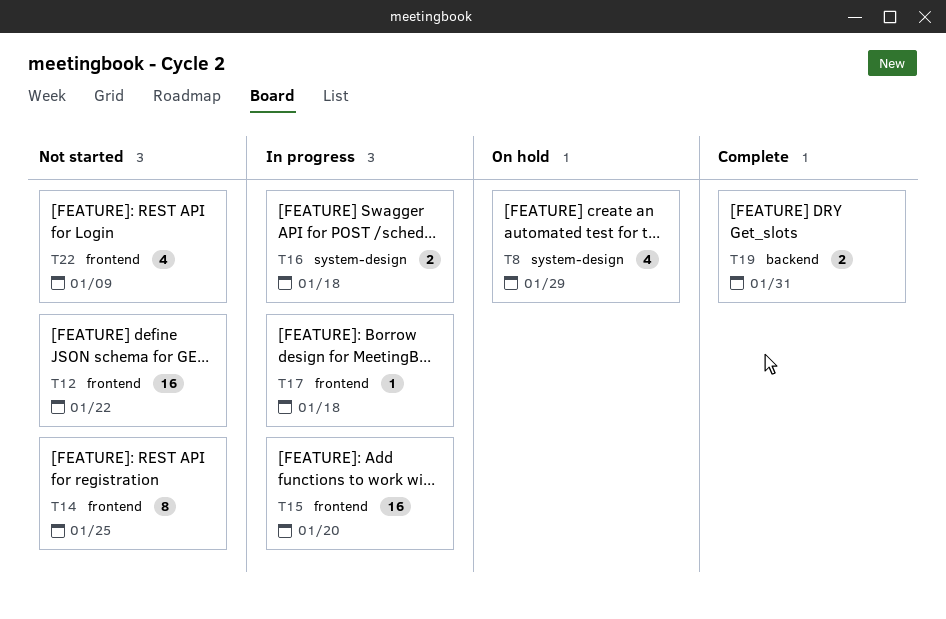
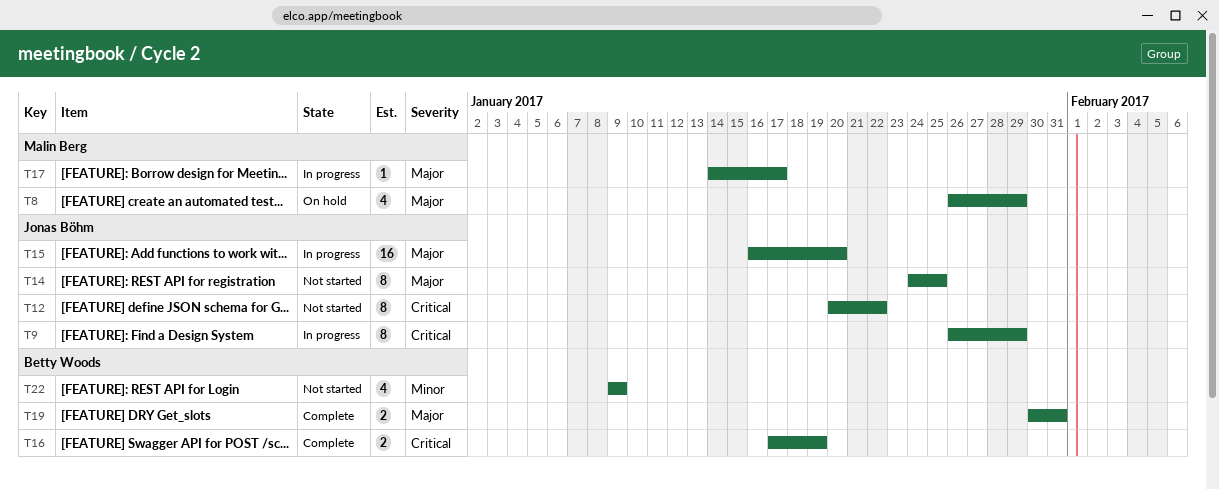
T9: none -> present
T12, estimate: 16 -> 8
T16, status: In progress -> Complete
T16, due: Jan 18 -> Jan 19
T17, due: Jan 18 -> Jan 17

